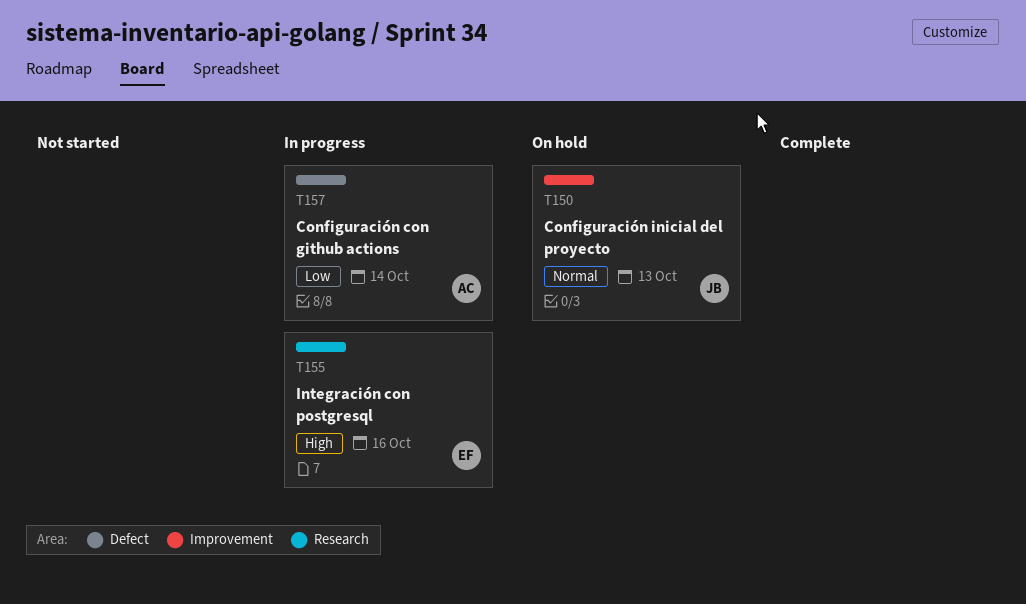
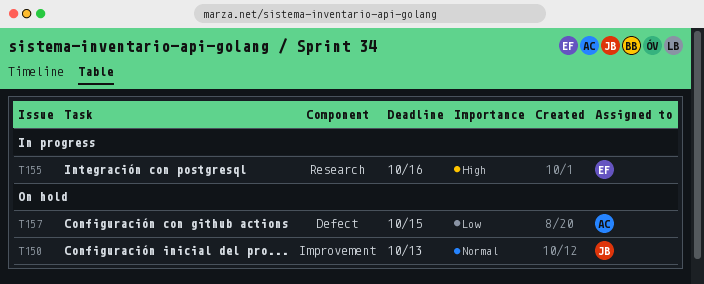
T157, status: In progress -> On hold
T157, due: Oct 14 -> Oct 15

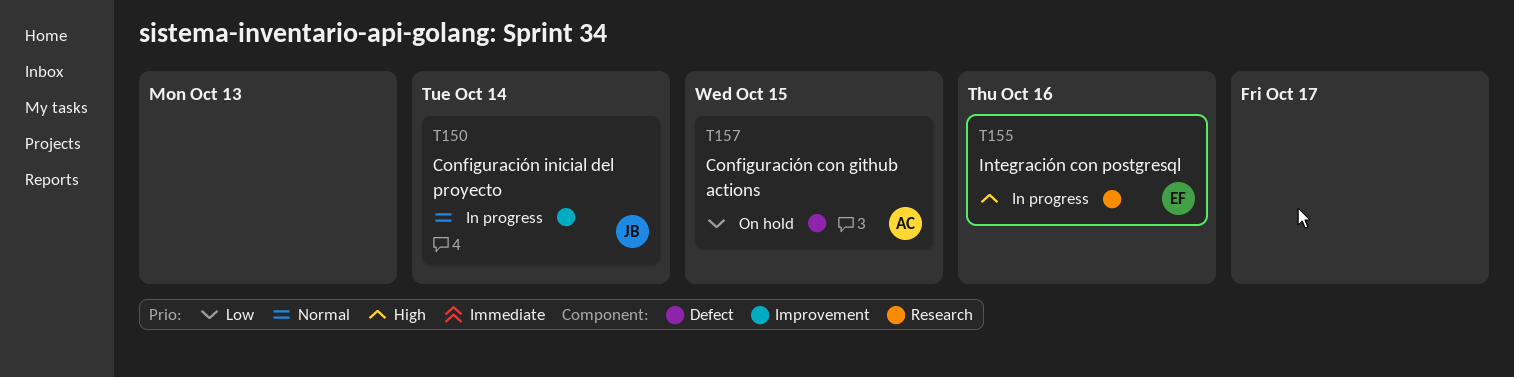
T150, status: On hold -> In progress
T150, due: Oct 13 -> Oct 14

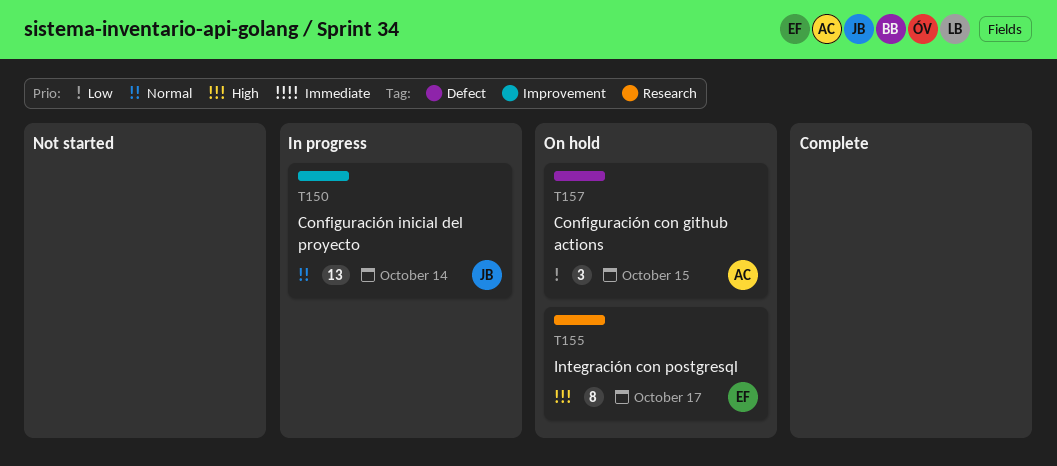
T155, status: In progress -> On hold
T155, due: Oct 16 -> Oct 17

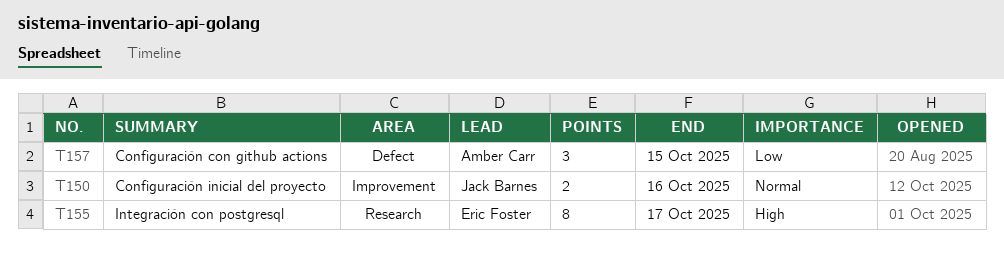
T150, estimate: 13 -> 2
T150, due: Oct 14 -> Oct 16

